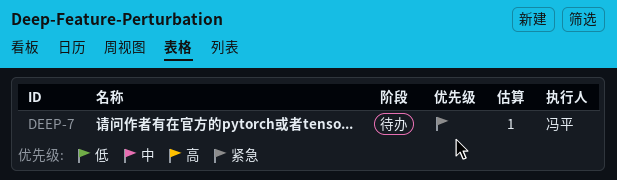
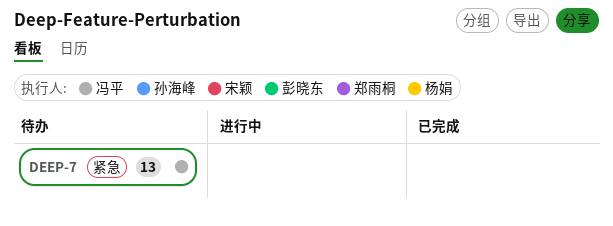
DEEP-7, estimate: 1 -> 13

